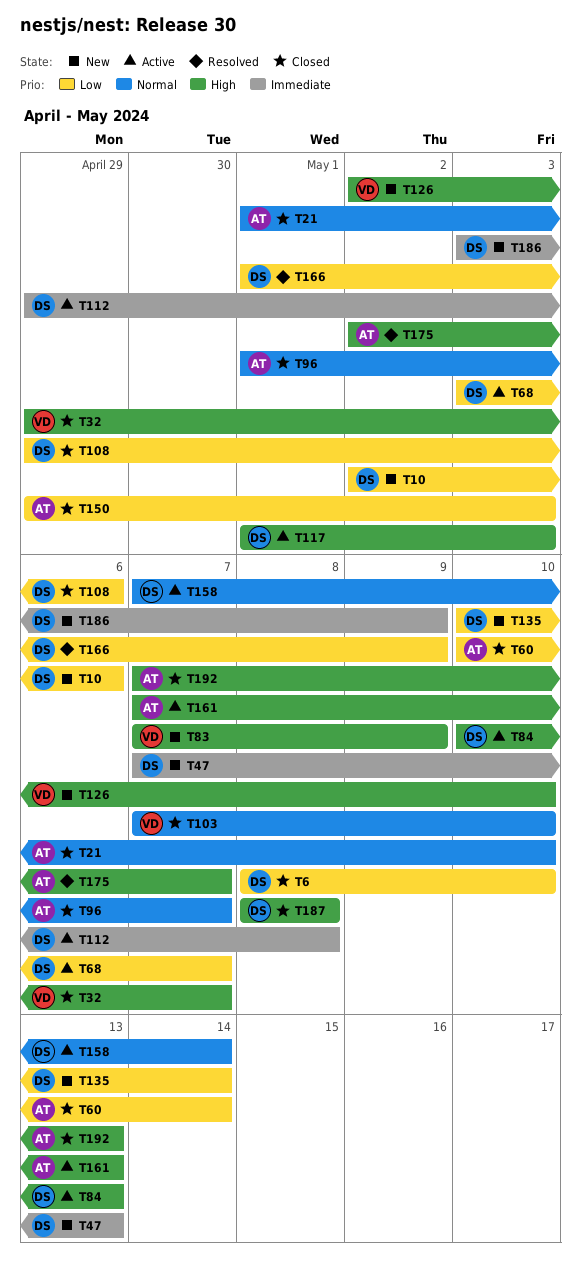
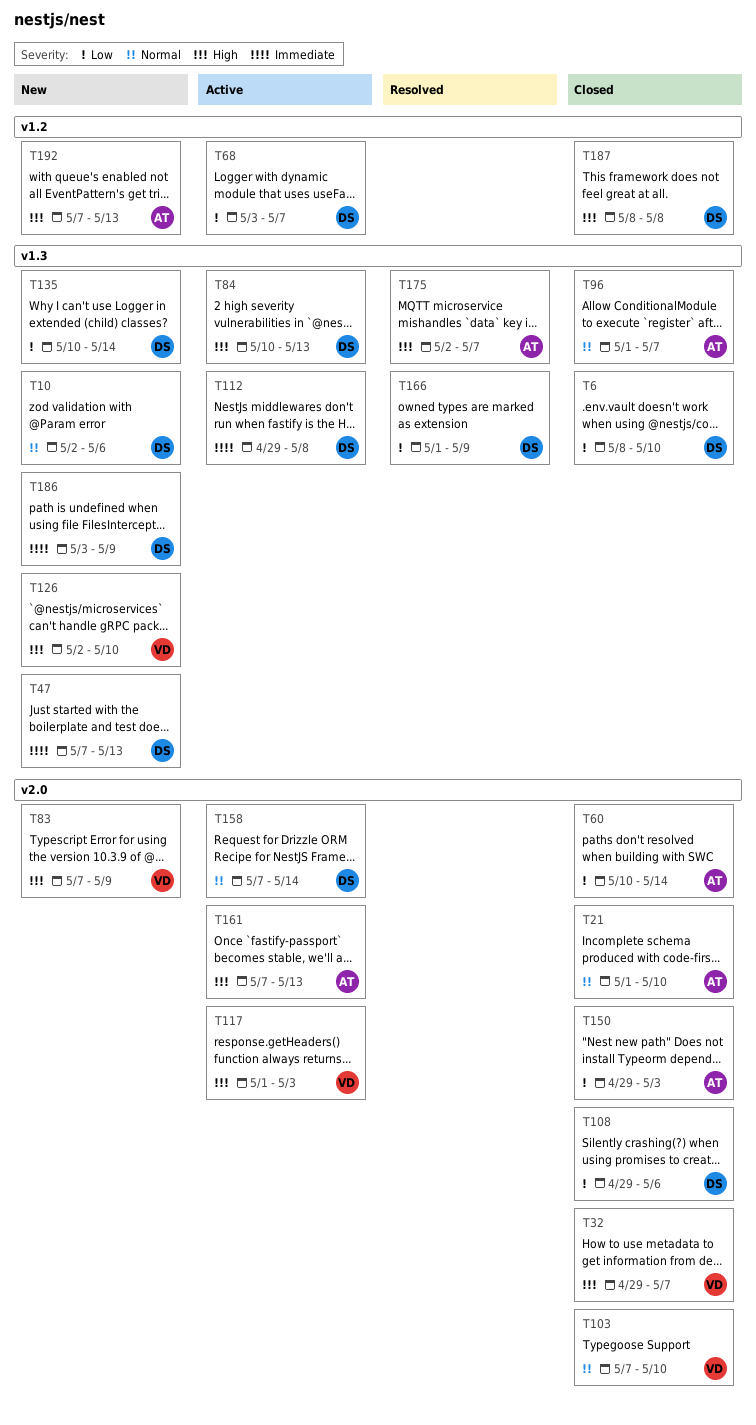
T10, priority: Low -> Normal
T117, owner: DS -> VD
T192, status: Closed -> New

